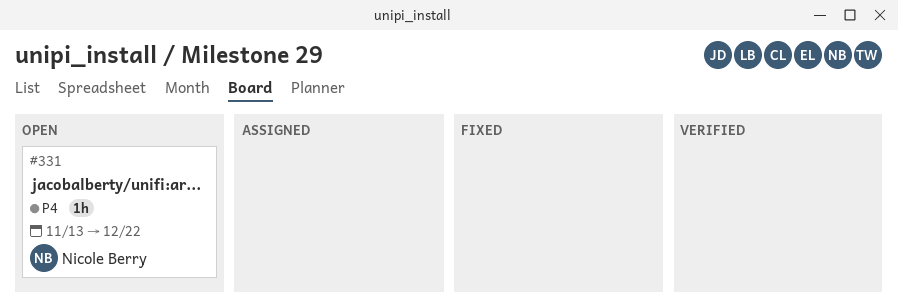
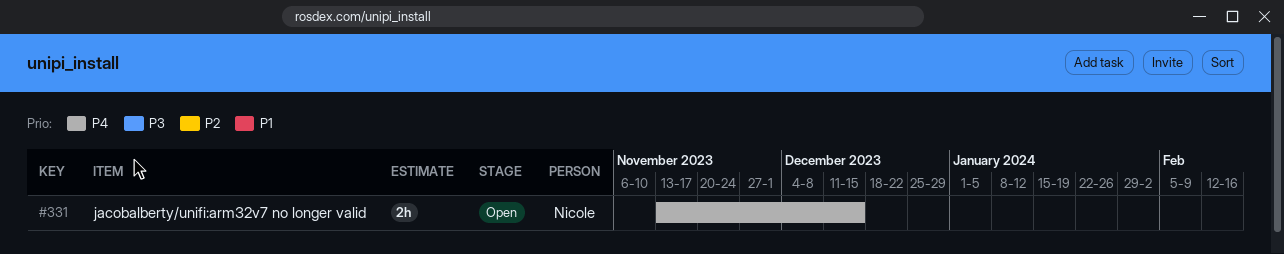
#331, estimate: 1h -> 2h
#331, due: Dec 22 -> Dec 15

